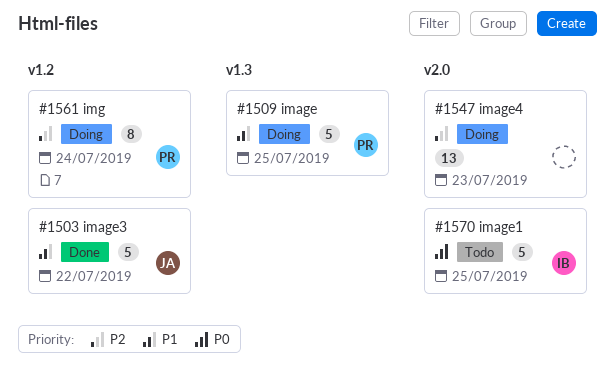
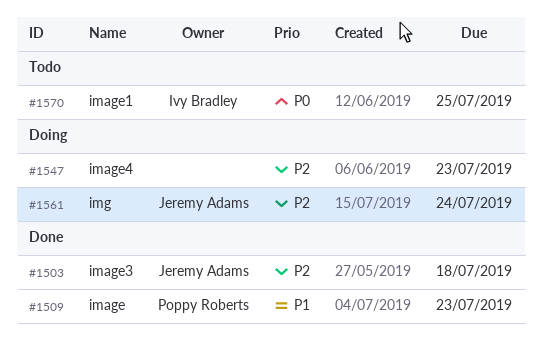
#1503, priority: P1 -> P2
#1503, due: Jul 22 -> Jul 18
#1509, status: Doing -> Done
#1509, due: Jul 25 -> Jul 23
#1561, owner: Poppy Roberts -> Jeremy Adams

